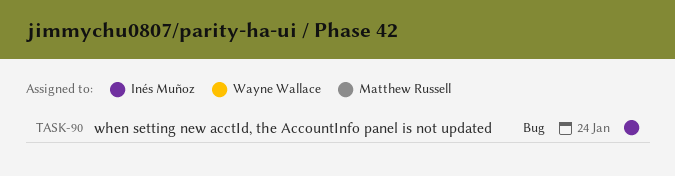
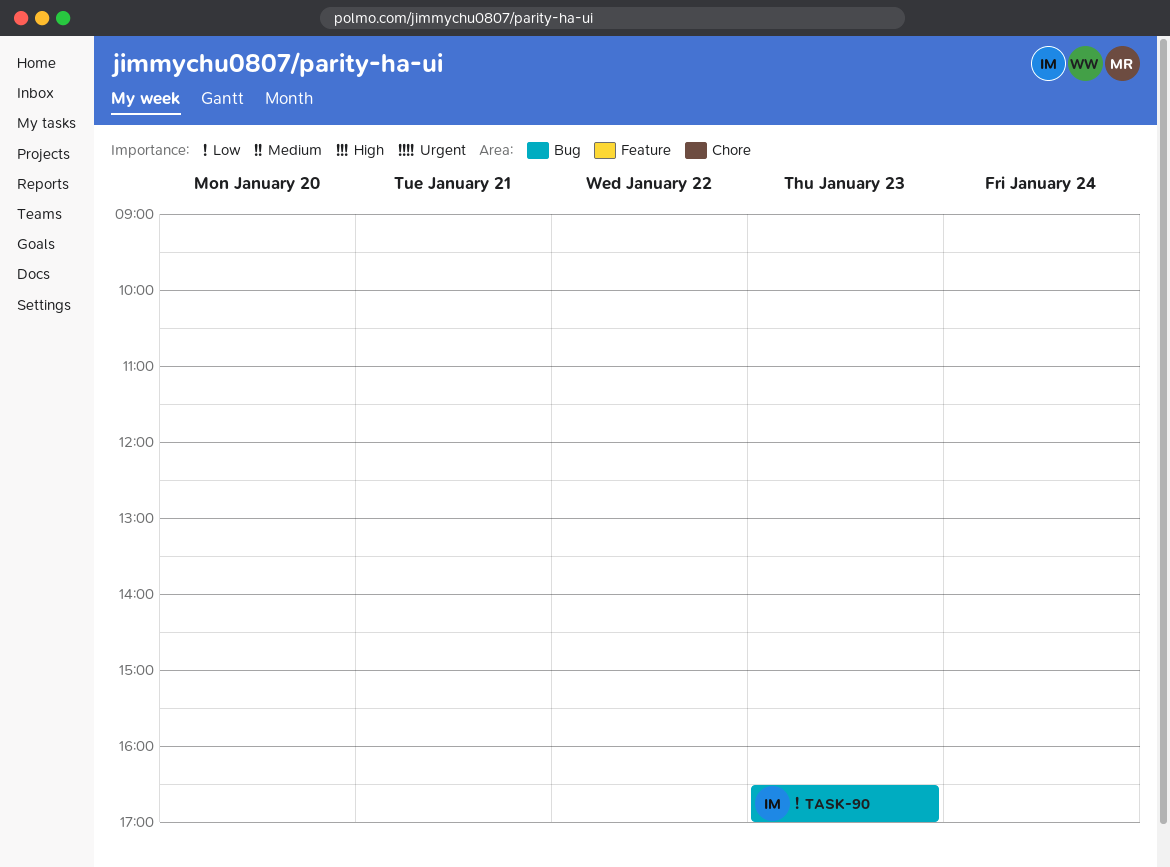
TASK-90, day: Jan 24 -> Jan 23

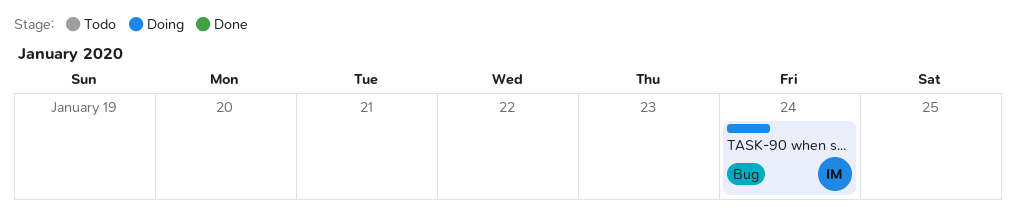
TASK-90, day: Jan 23 -> Jan 24

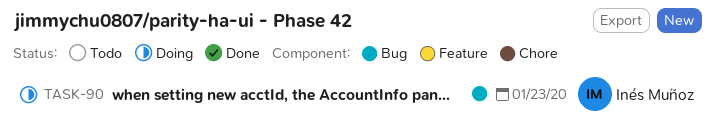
TASK-90, day: Jan 24 -> Jan 23

